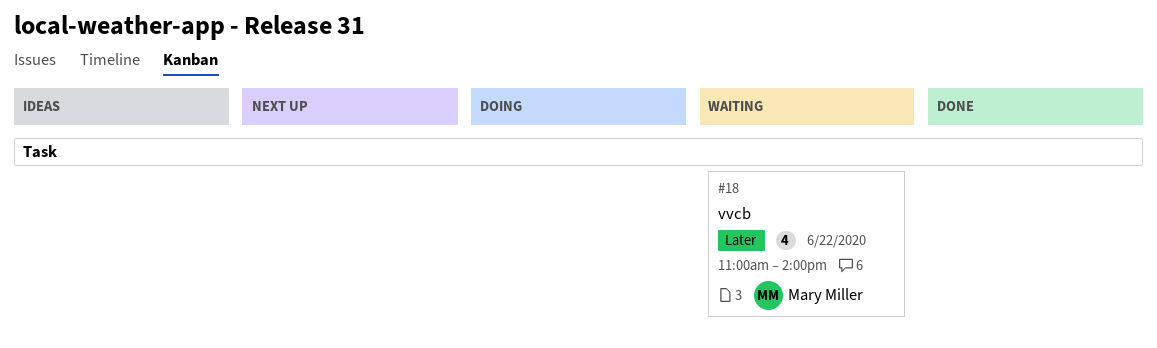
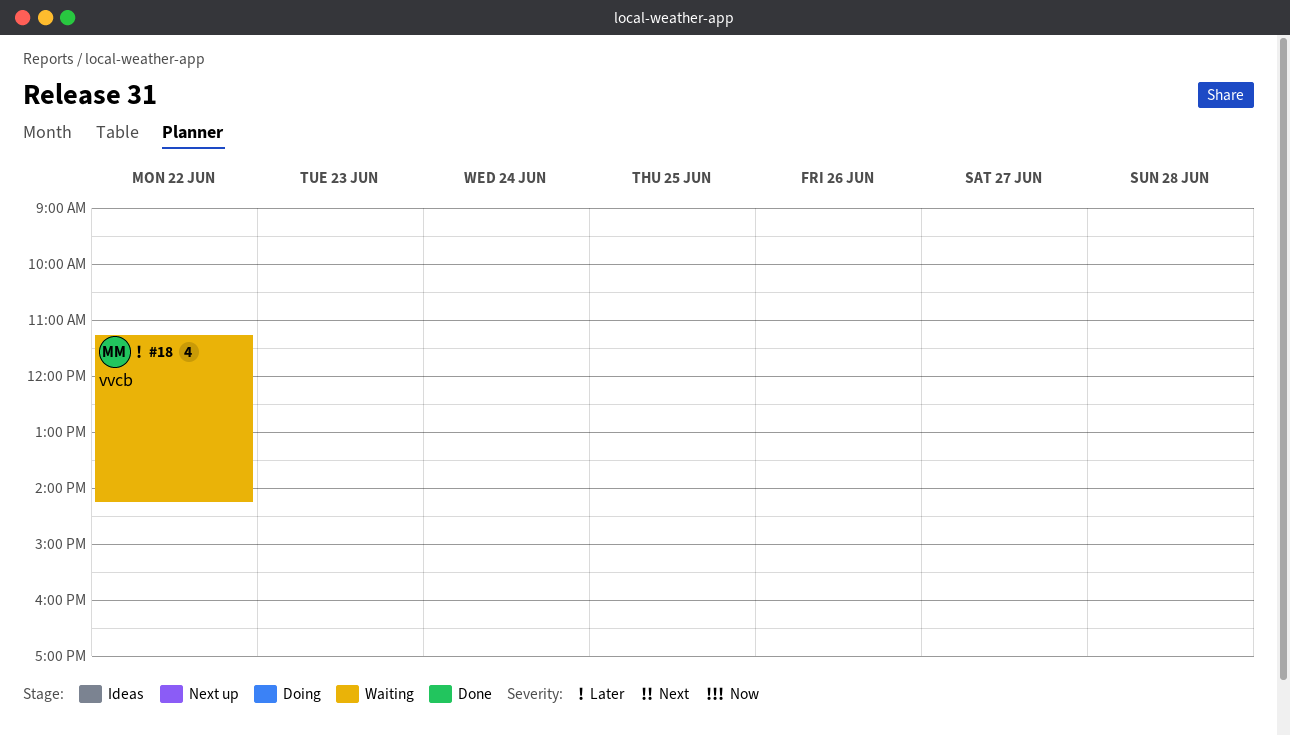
#18, begins: 11:00 -> 11:15
#18, ends: 14:00 -> 14:15

